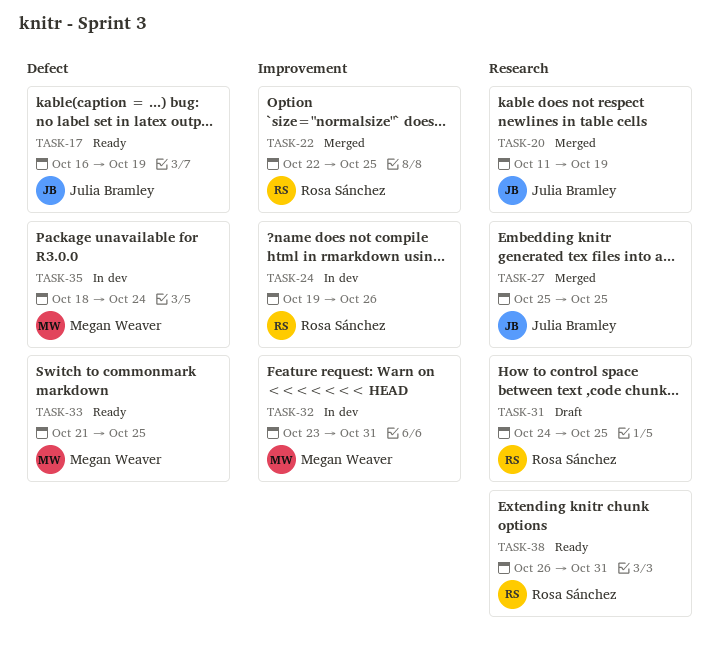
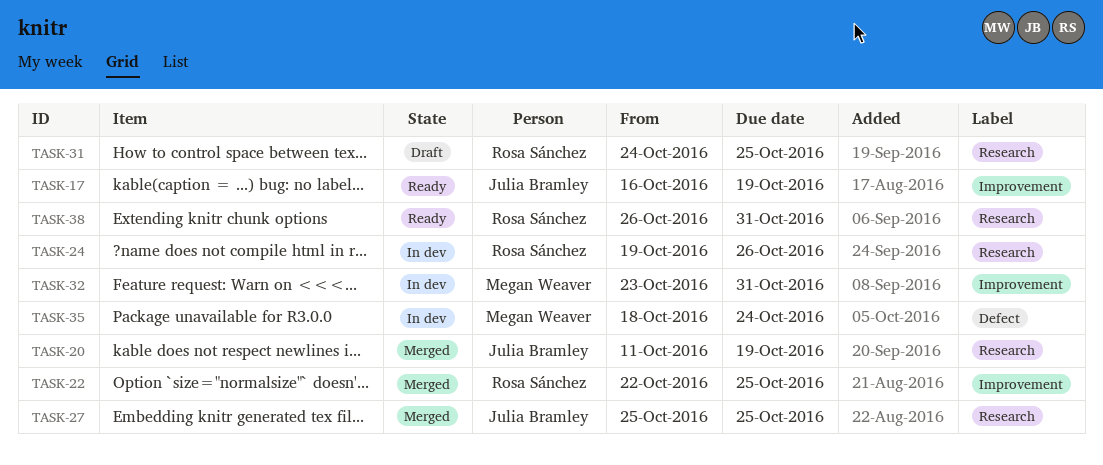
TASK-17, label: Defect -> Improvement
TASK-24, label: Improvement -> Research
TASK-33: present -> none

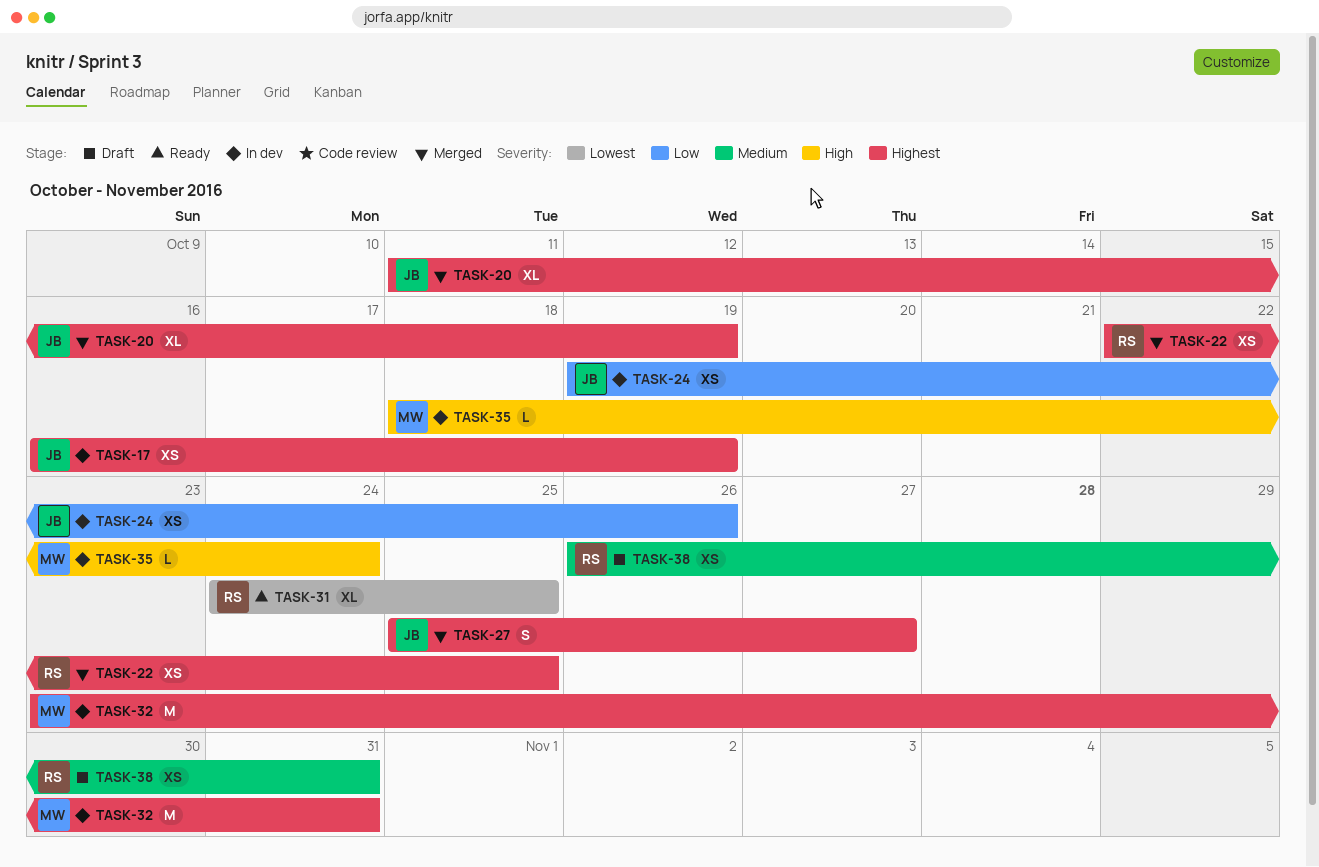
TASK-17, status: Ready -> In dev
TASK-24, owner: Rosa Sánchez -> Julia Bramley
TASK-27, due: Oct 25 -> Oct 27
TASK-31, status: Draft -> Ready
TASK-38, status: Ready -> Draft

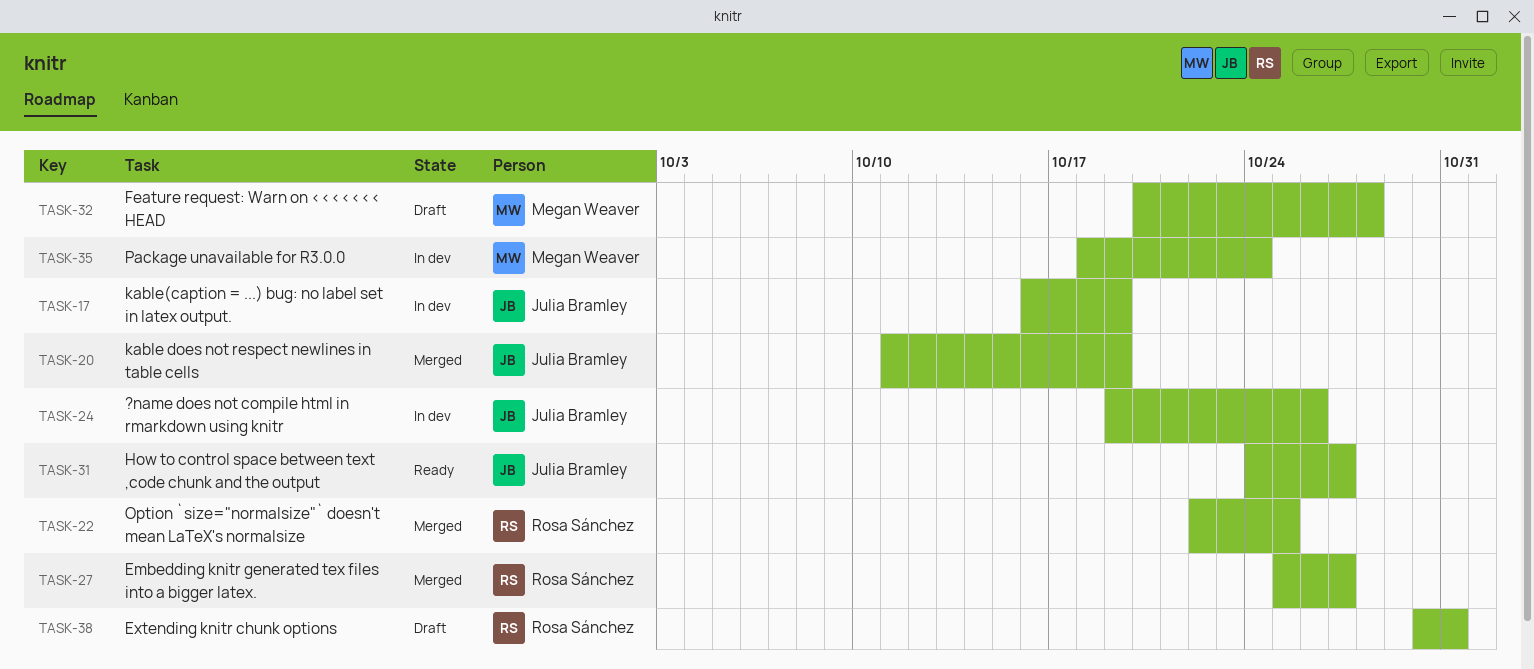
TASK-27, owner: Julia Bramley -> Rosa Sánchez
TASK-31, owner: Rosa Sánchez -> Julia Bramley
TASK-31, due: Oct 25 -> Oct 27
TASK-32, status: In dev -> Draft
TASK-32, start: Oct 23 -> Oct 20
TASK-32, due: Oct 31 -> Oct 28
TASK-38, start: Oct 26 -> Oct 30

